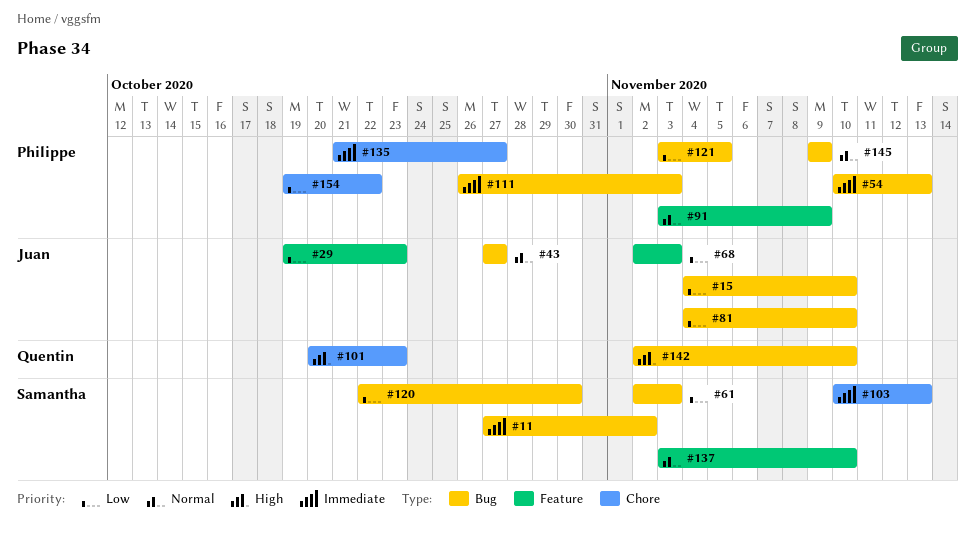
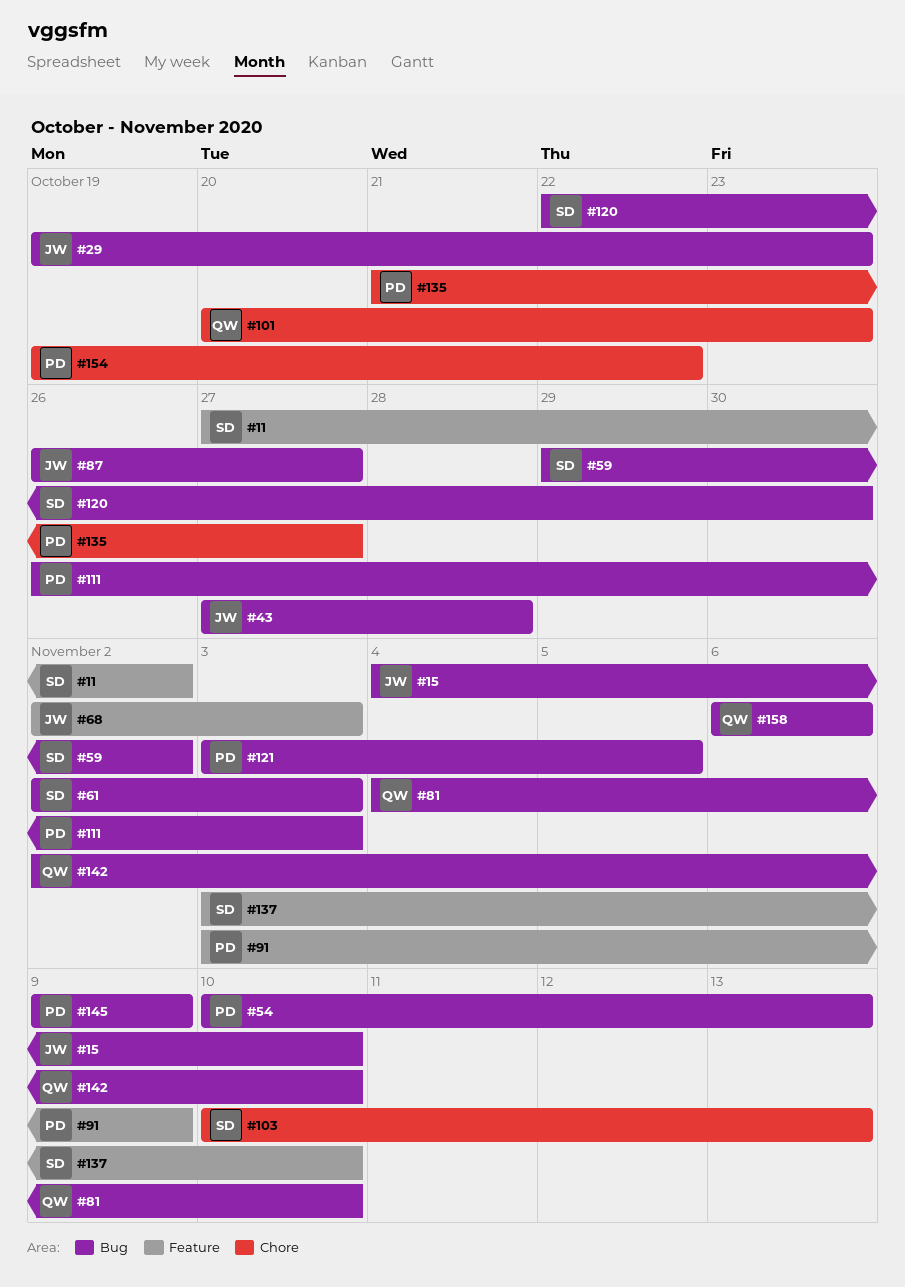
#11, label: Bug -> Feature
#29, label: Feature -> Bug
#43, due: Oct 27 -> Oct 28
#59: none -> present
#81, owner: Juan -> Quentin
#87: none -> present
#158: none -> present

